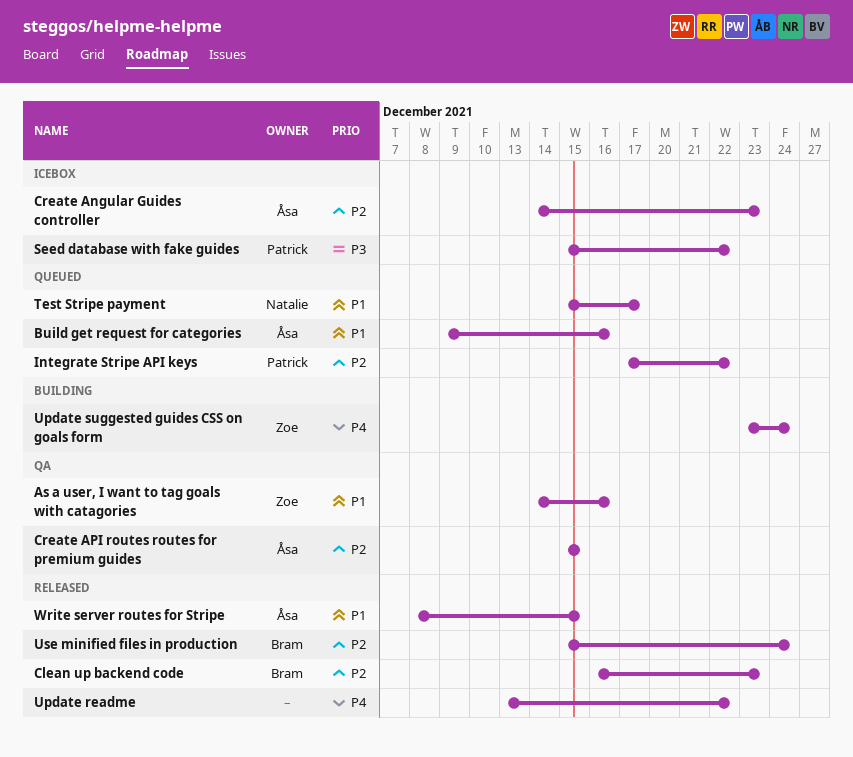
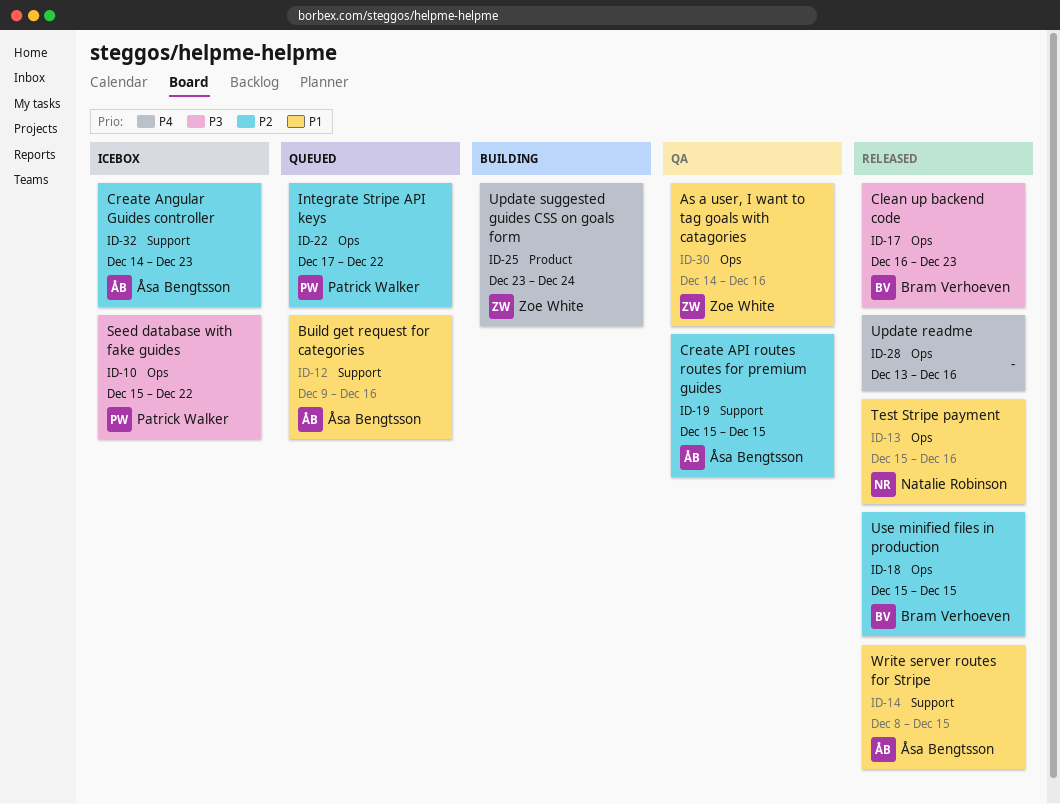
Clean up backend code, priority: P2 -> P3
Test Stripe payment, status: Queued -> Released
Test Stripe payment, due: Dec 17 -> Dec 16
Update readme, due: Dec 22 -> Dec 16
Use minified files in production, due: Dec 24 -> Dec 15

